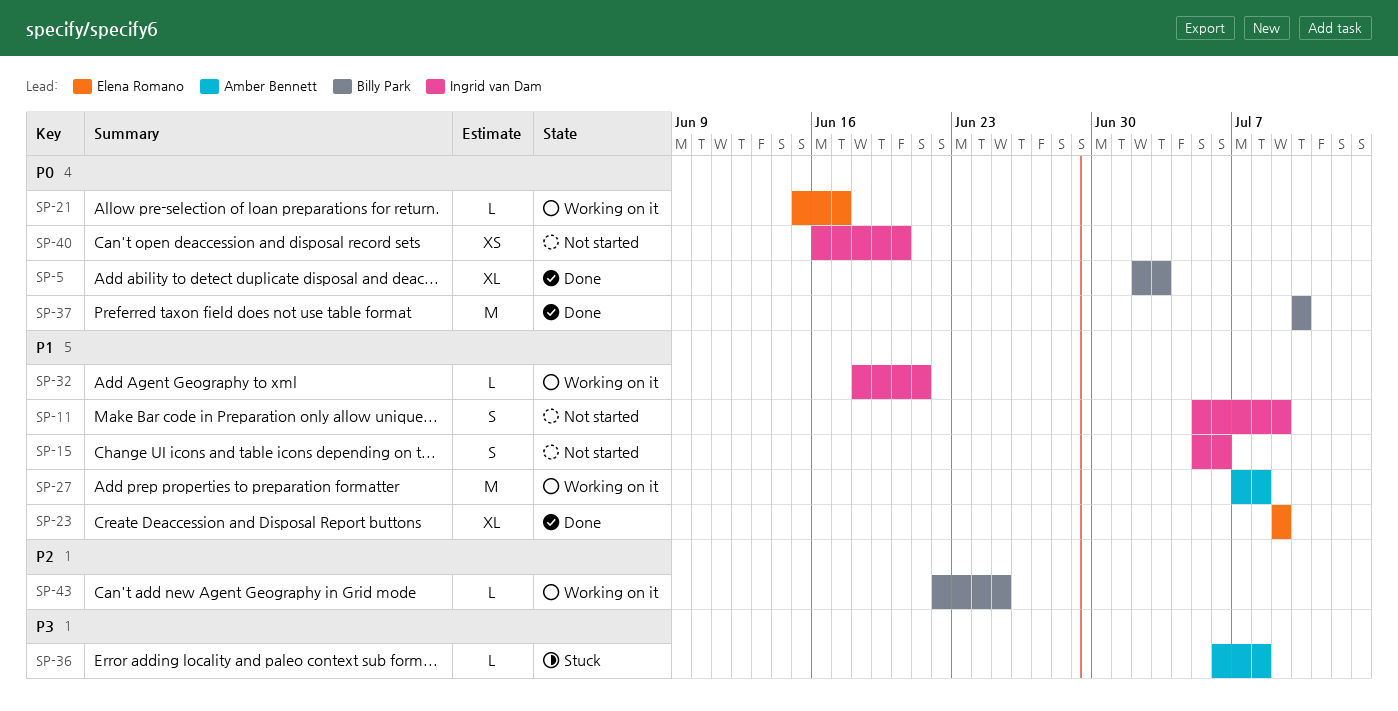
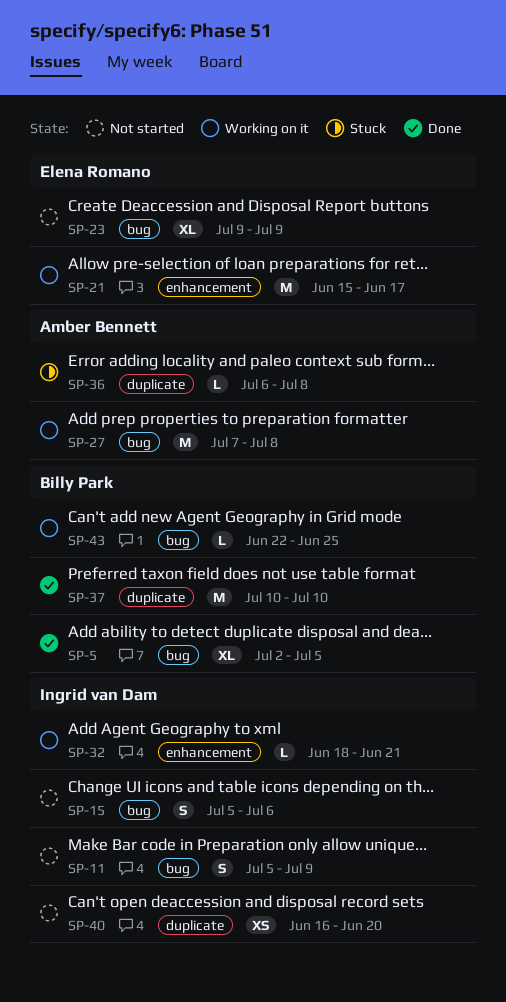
SP-5, due: Jul 3 -> Jul 5
SP-21, estimate: L -> M
SP-23, status: Done -> Not started

